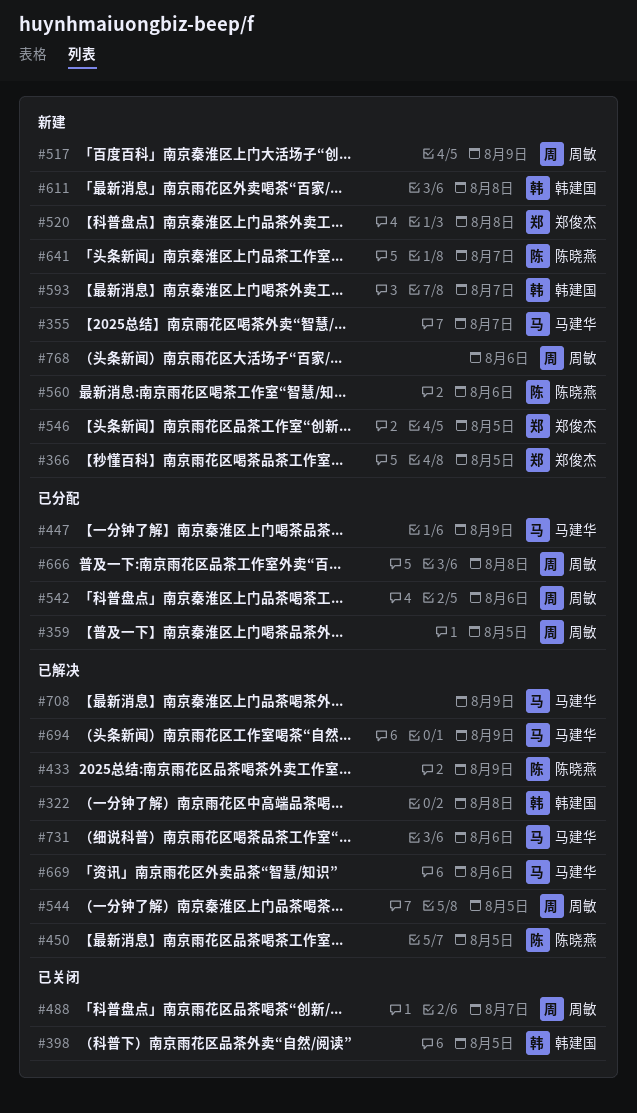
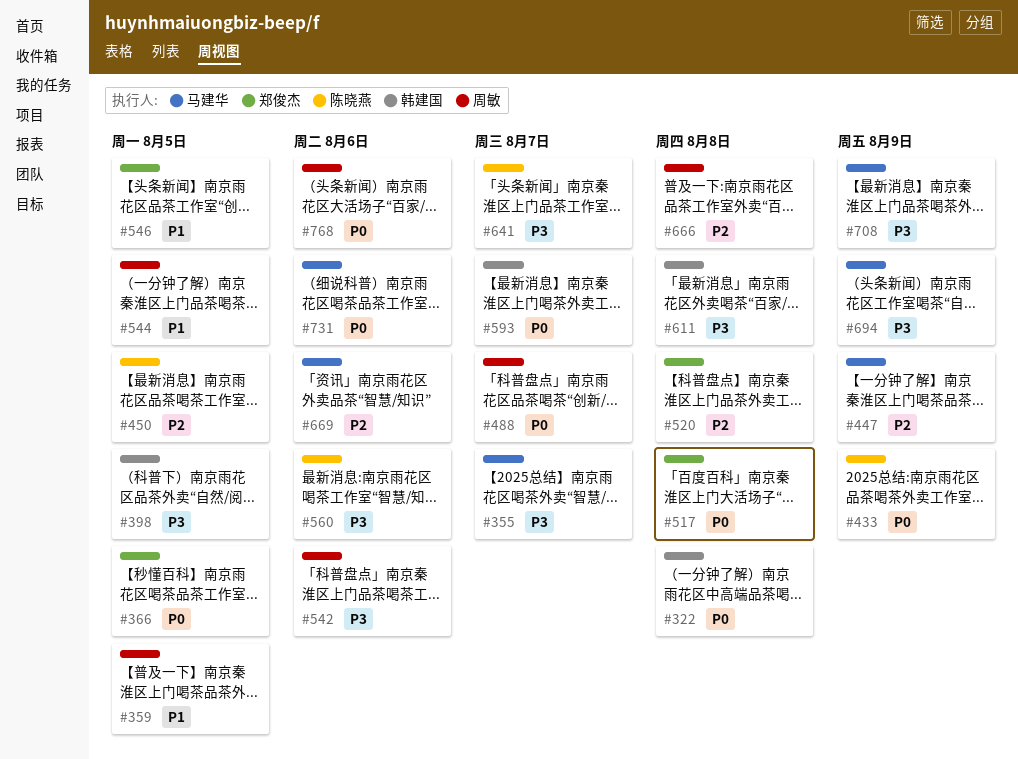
#517, owner: 周敏 -> 郑俊杰
#517, due: Aug 9 -> Aug 8

